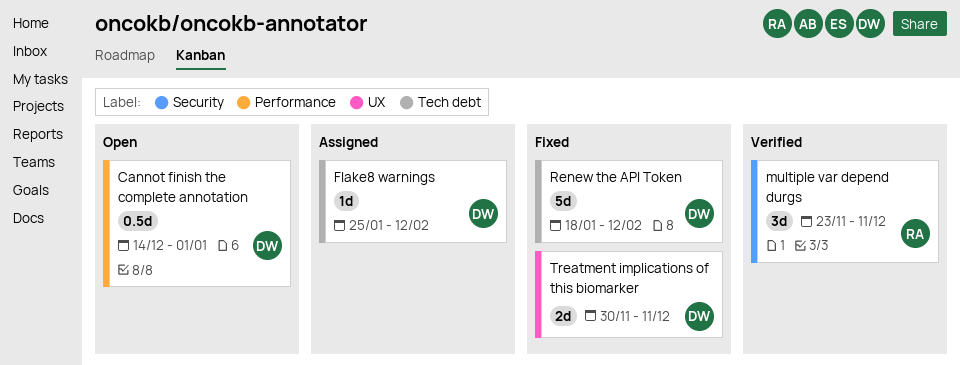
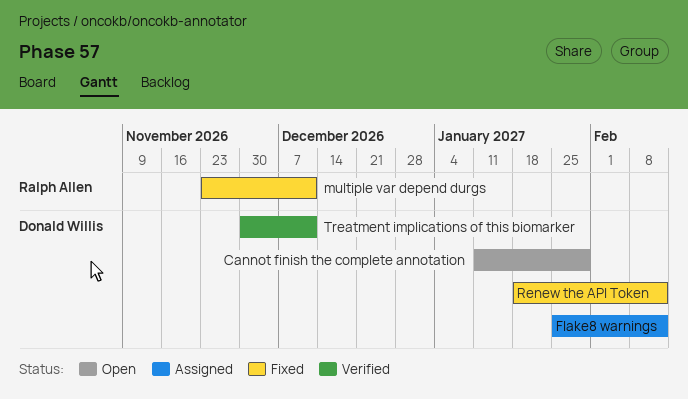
Cannot finish the complete annotation, start: Dec 14 -> Jan 11
Cannot finish the complete annotation, due: Jan 1 -> Jan 29
multiple var depend durgs, status: Verified -> Fixed
Treatment implications of this biomarker, status: Fixed -> Verified

